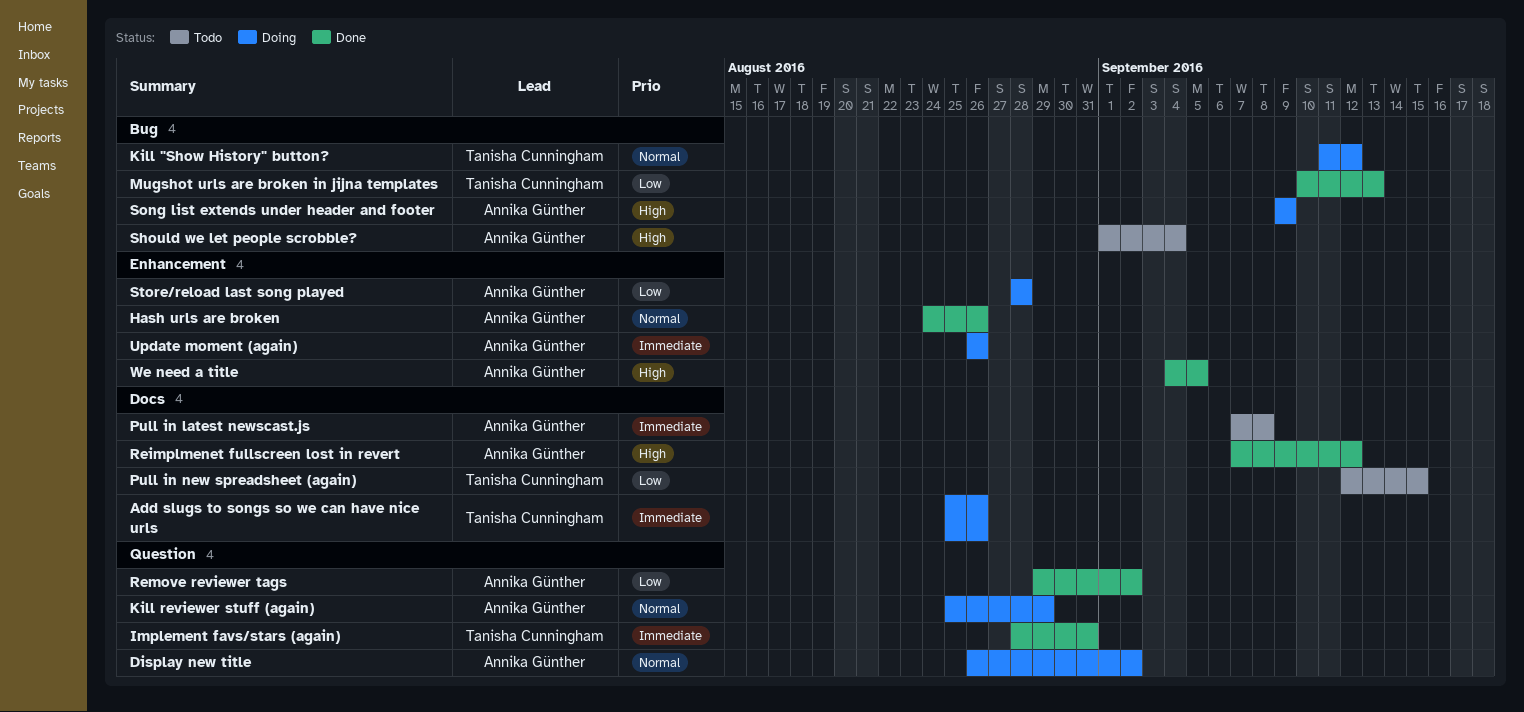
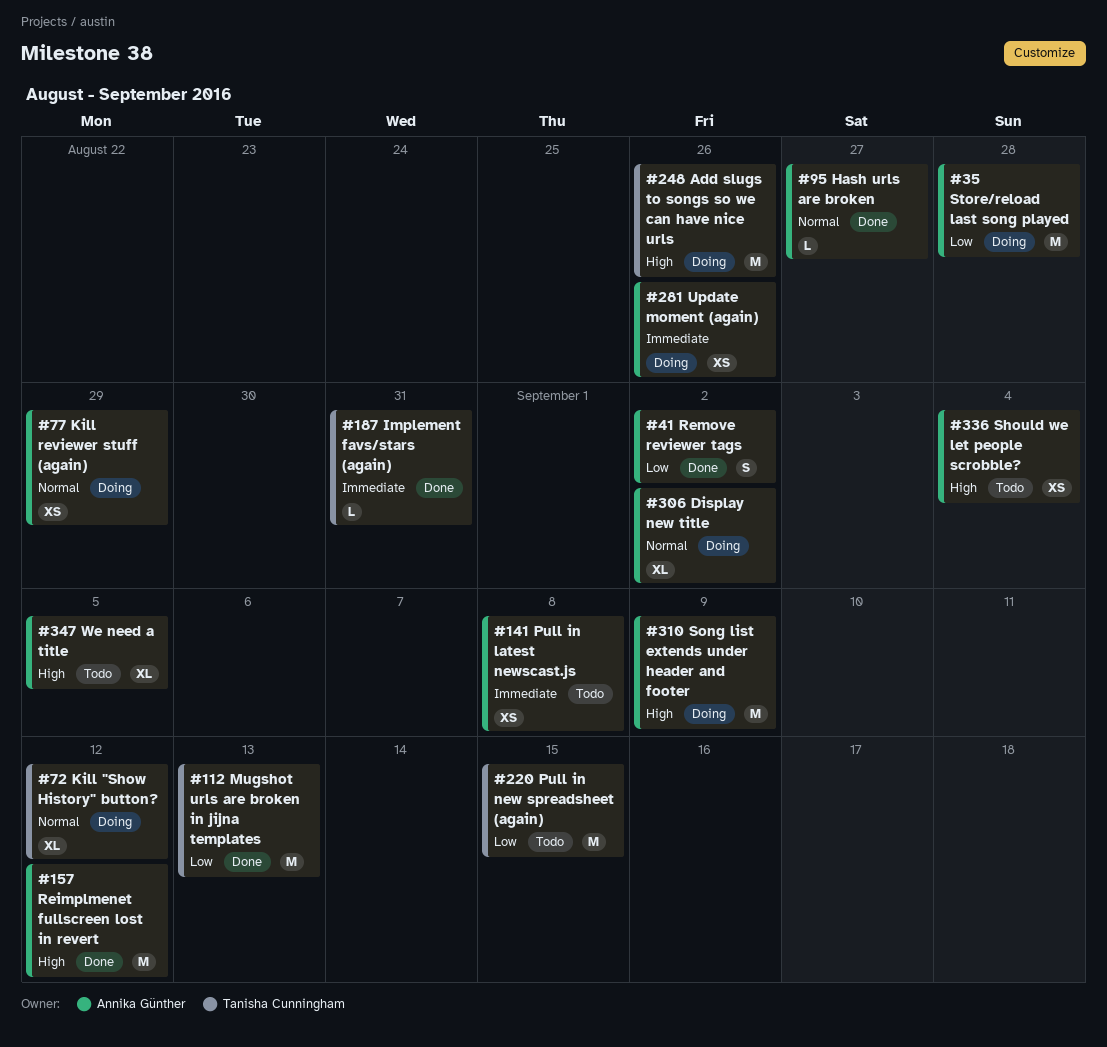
Add slugs to songs so we can have nice urls, priority: Immediate -> High
Hash urls are broken, due: Aug 26 -> Aug 27
We need a title, status: Done -> Todo

